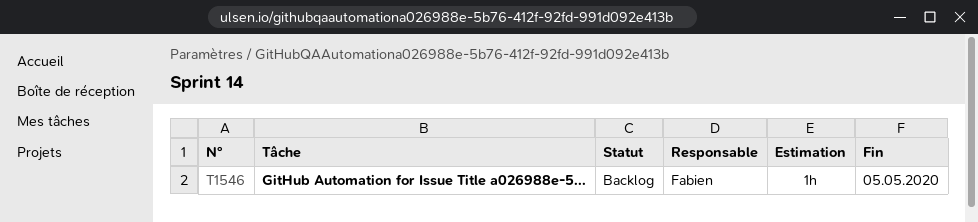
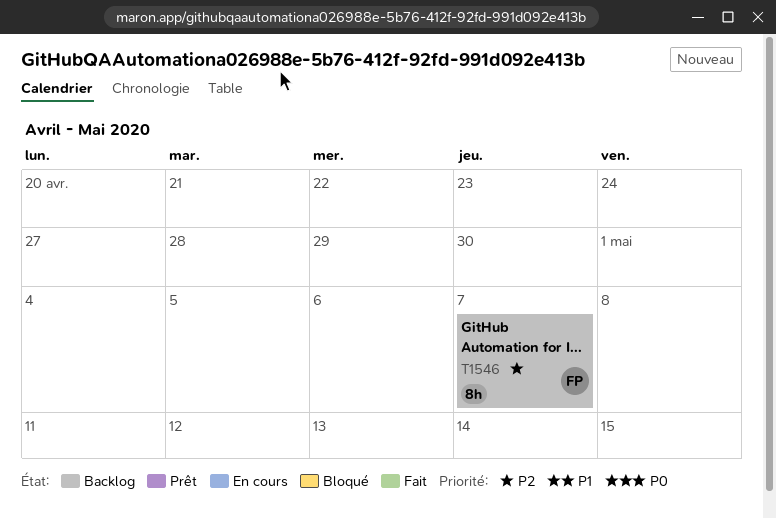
T1546, estimate: 1h -> 8h
T1546, due: May 5 -> May 7

